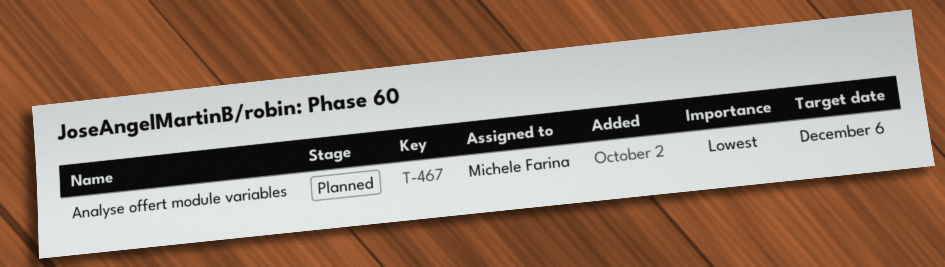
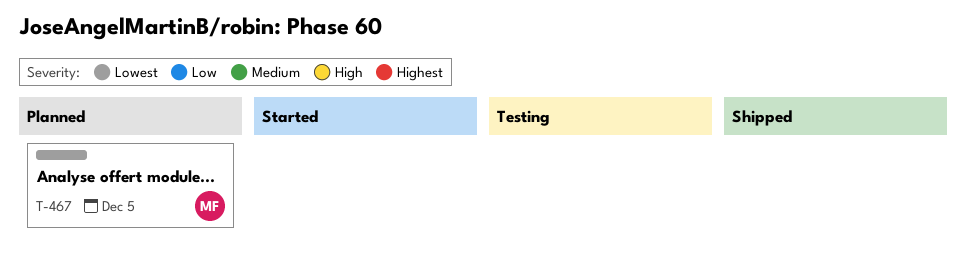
T-467, due: Dec 6 -> Dec 5

